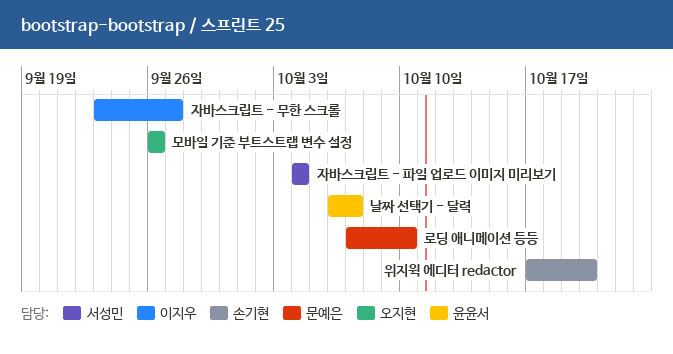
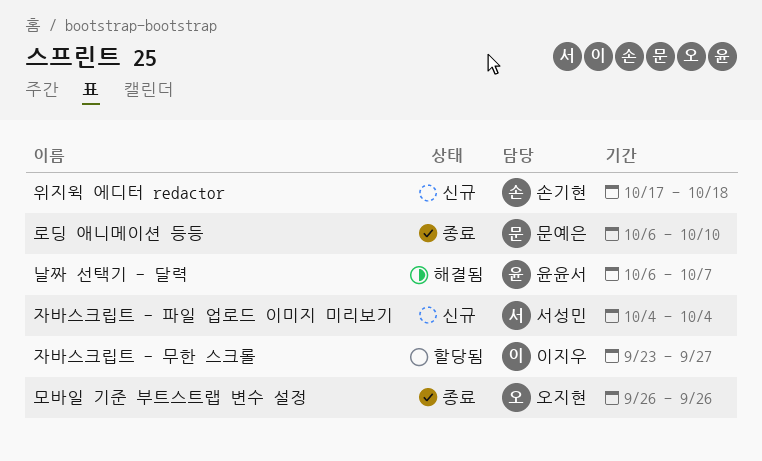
로딩 애니메이션 등등, start: Oct 7 -> Oct 6
위지윅 에디터 redactor, due: Oct 20 -> Oct 18

